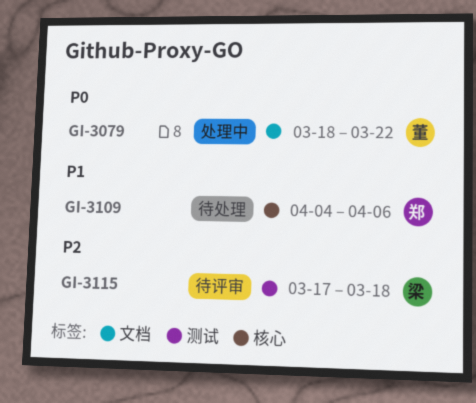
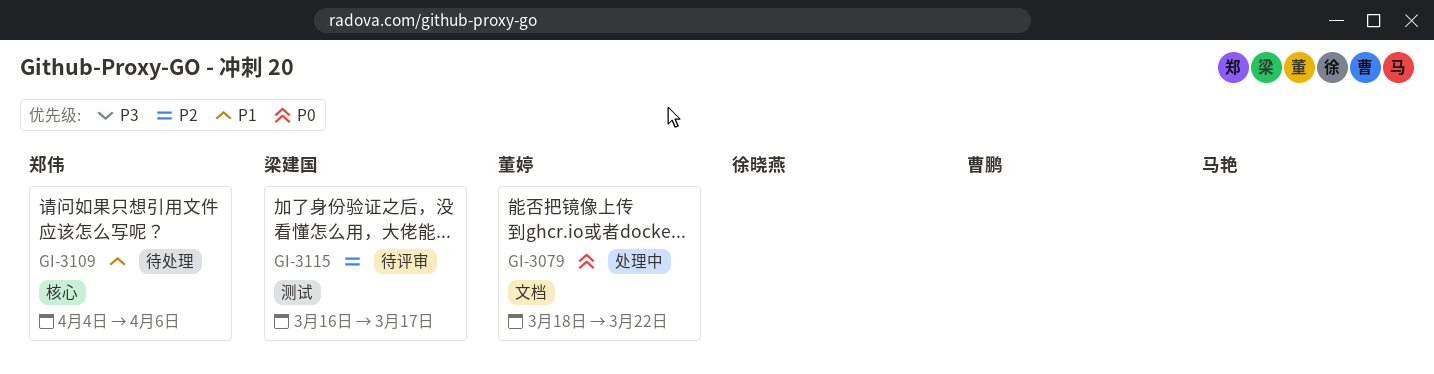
GI-3115, start: Mar 17 -> Mar 16
GI-3115, due: Mar 18 -> Mar 17

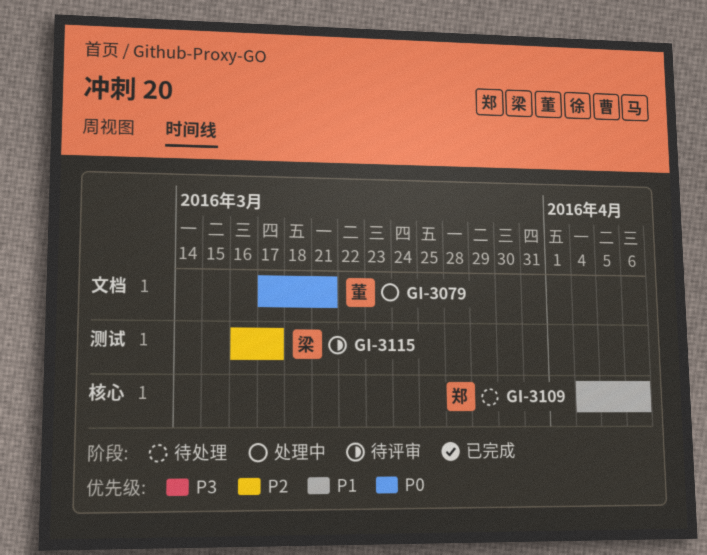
GI-3079, start: Mar 18 -> Mar 17
GI-3079, due: Mar 22 -> Mar 21

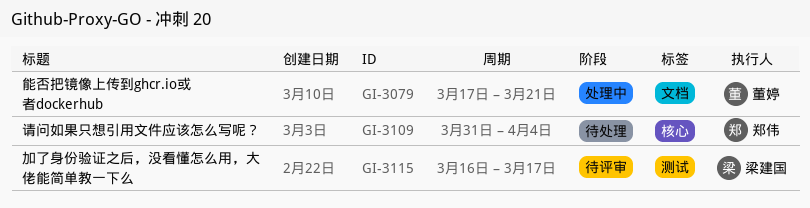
GI-3109, start: Apr 4 -> Mar 31
GI-3109, due: Apr 6 -> Apr 4

